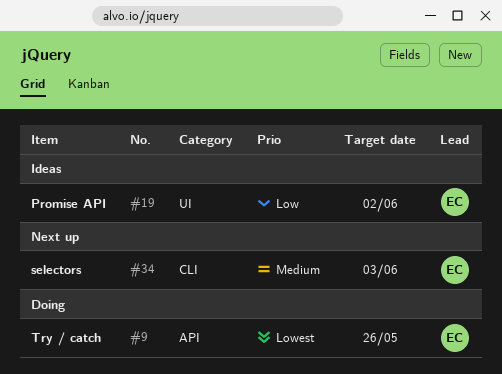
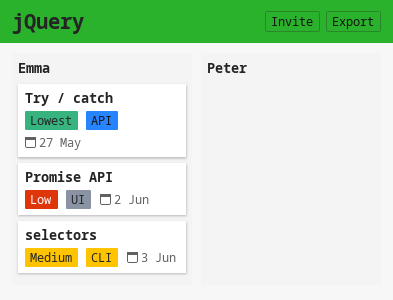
Try / catch, due: May 26 -> May 27

